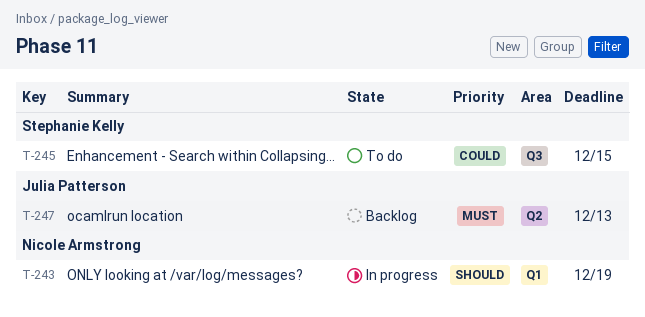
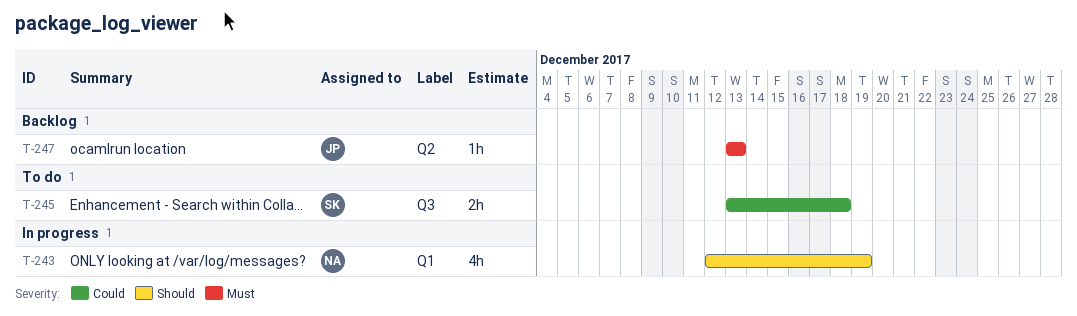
T-245, due: Dec 15 -> Dec 18

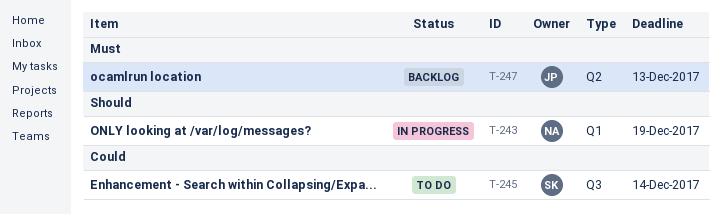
T-245, due: Dec 18 -> Dec 14

